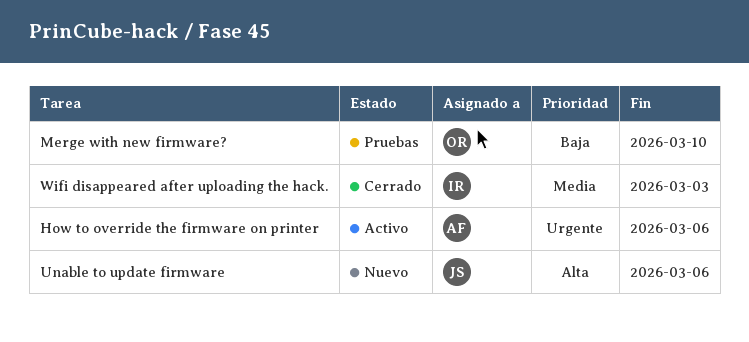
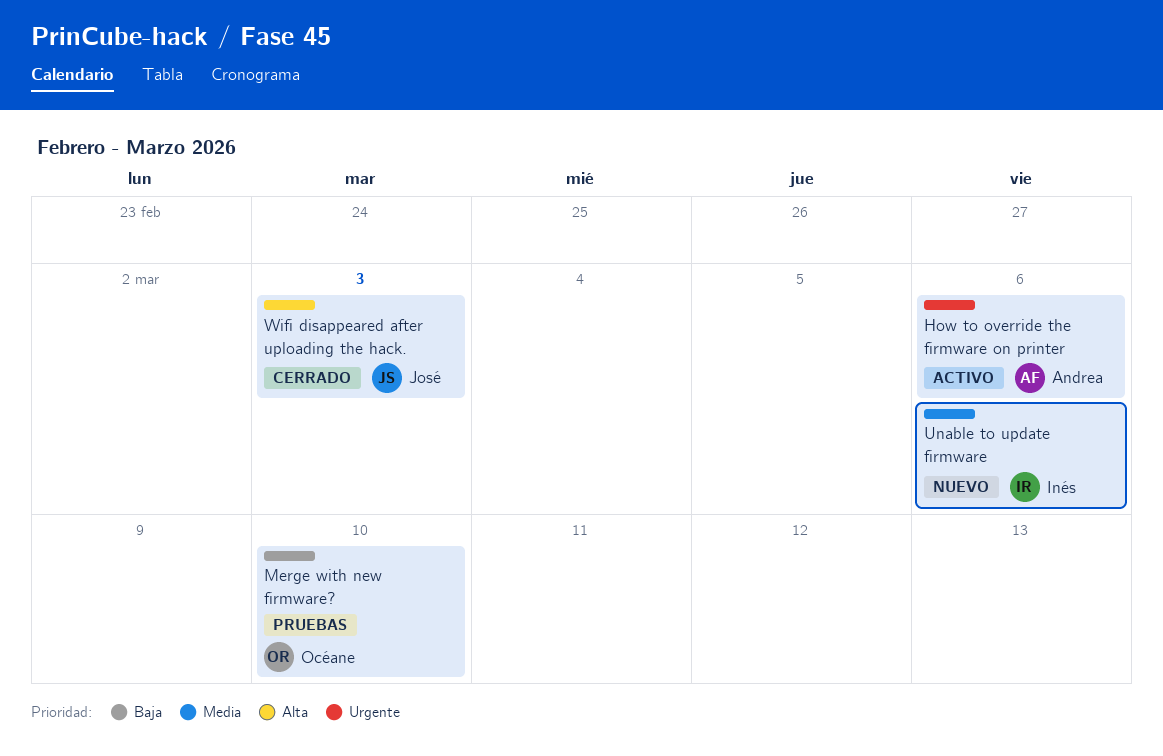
Unable to update firmware, owner: José -> Inés
Unable to update firmware, priority: Alta -> Media
Wifi disappeared after uploading the hack., owner: Inés -> José
Wifi disappeared after uploading the hack., priority: Media -> Alta

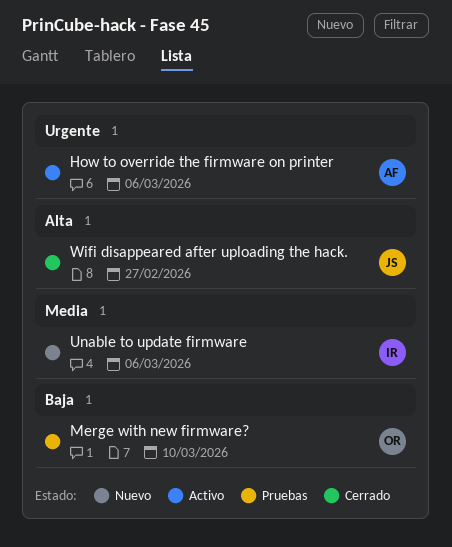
Wifi disappeared after uploading the hack., due: Mar 3 -> Feb 27

